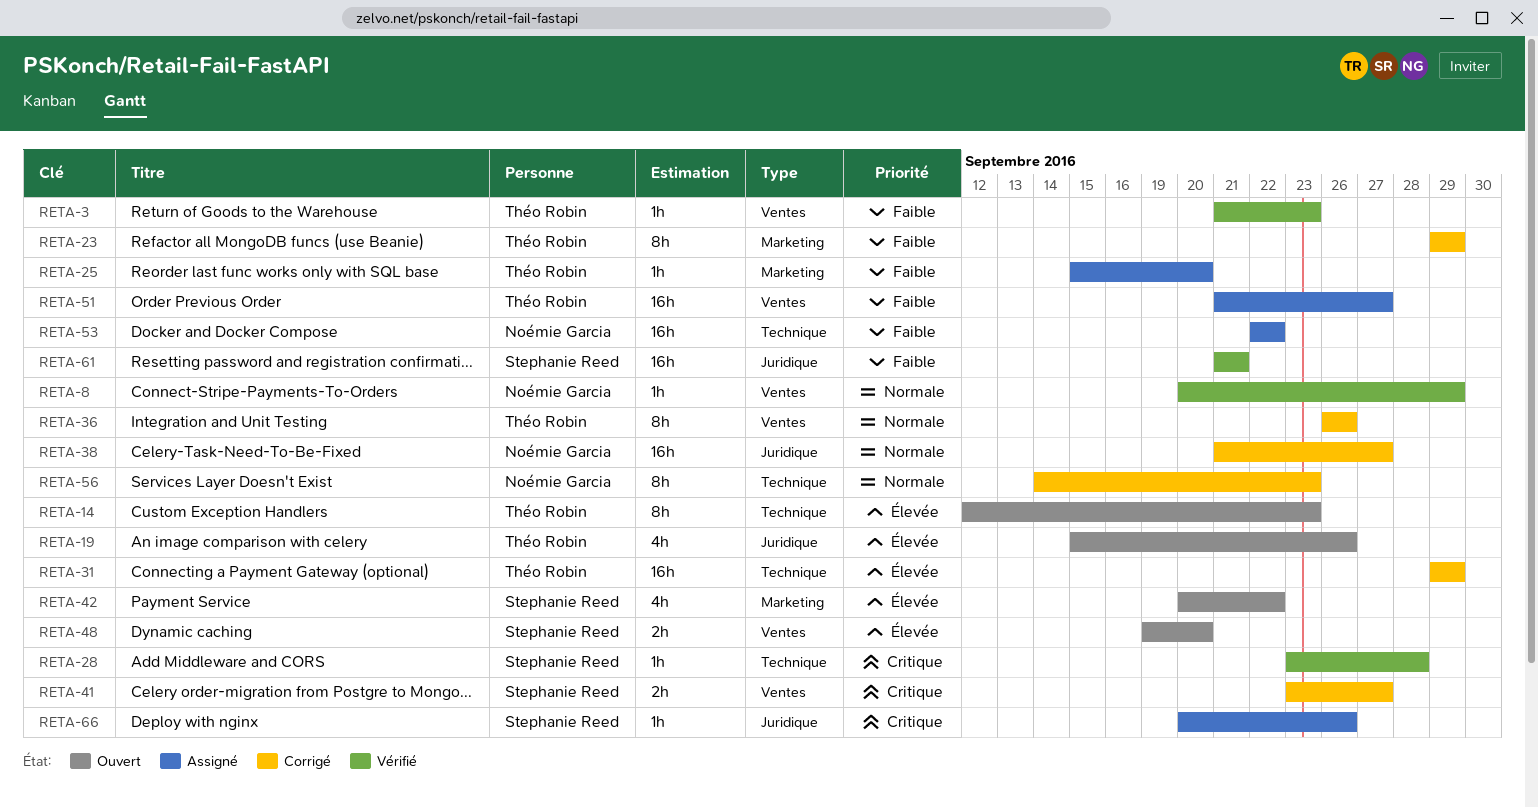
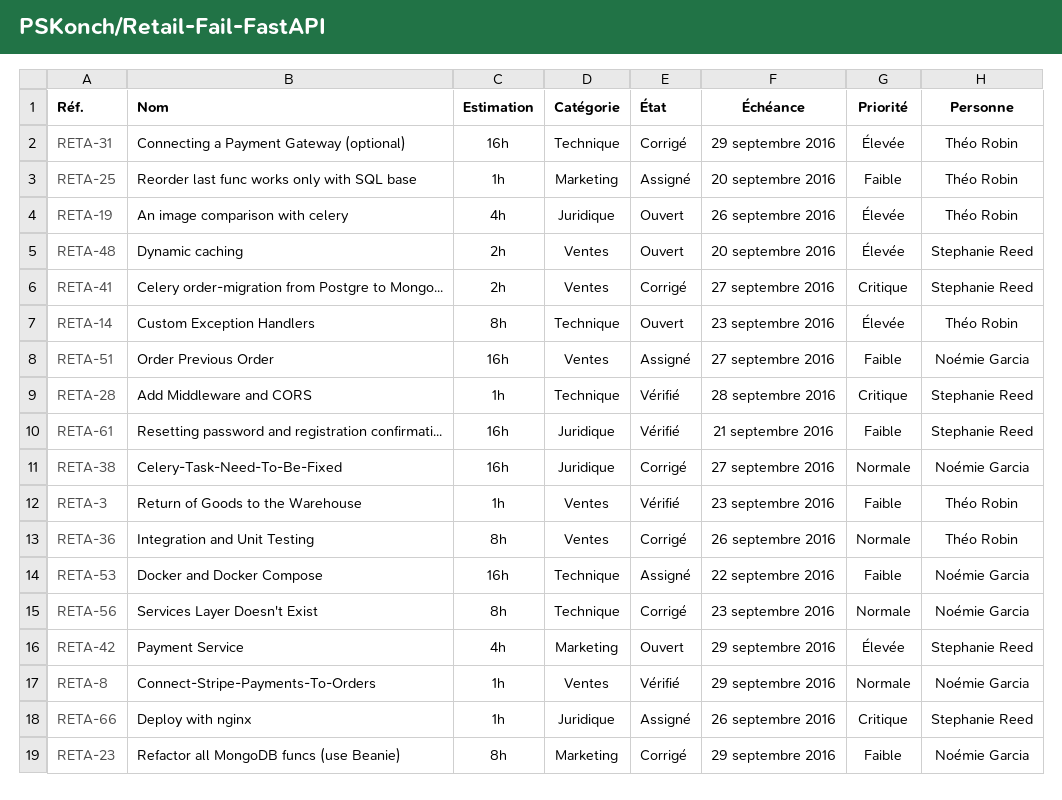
RETA-23, owner: Théo Robin -> Noémie Garcia
RETA-42, due: Sep 22 -> Sep 29
RETA-51, owner: Théo Robin -> Noémie Garcia

